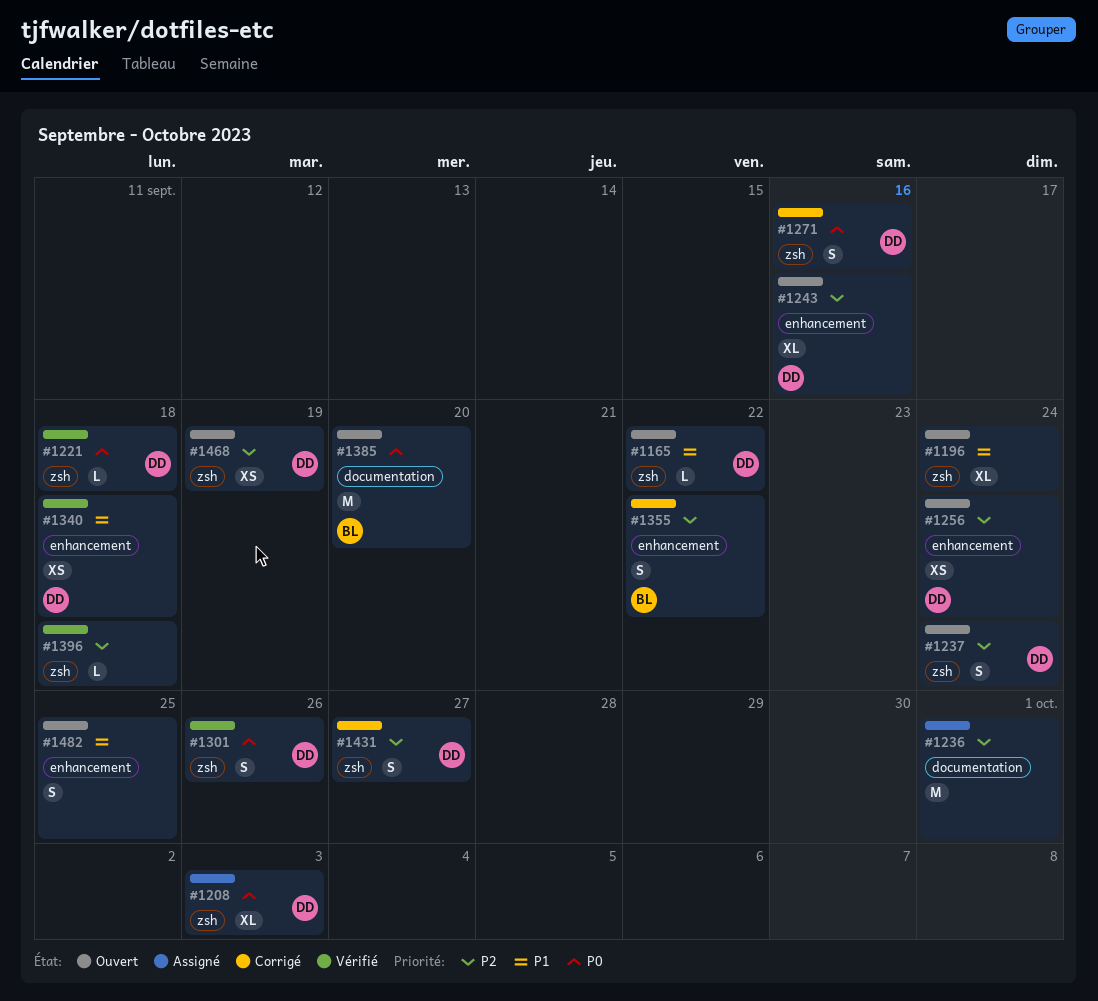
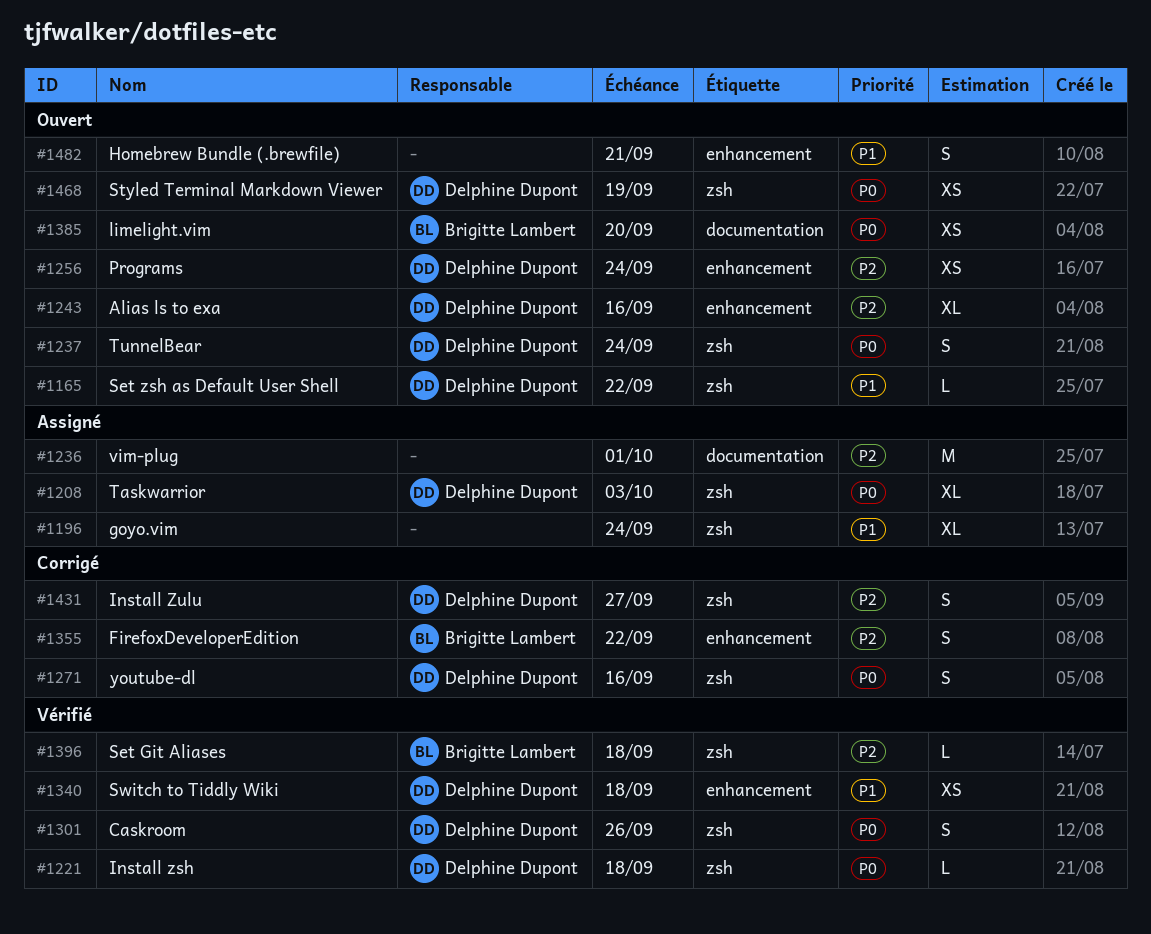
#1196, status: Ouvert -> Assigné
#1237, priority: P2 -> P0
#1385, estimate: M -> XS
#1396, owner: none -> Brigitte Lambert
#1468, priority: P2 -> P0
#1482, due: Sep 25 -> Sep 21

